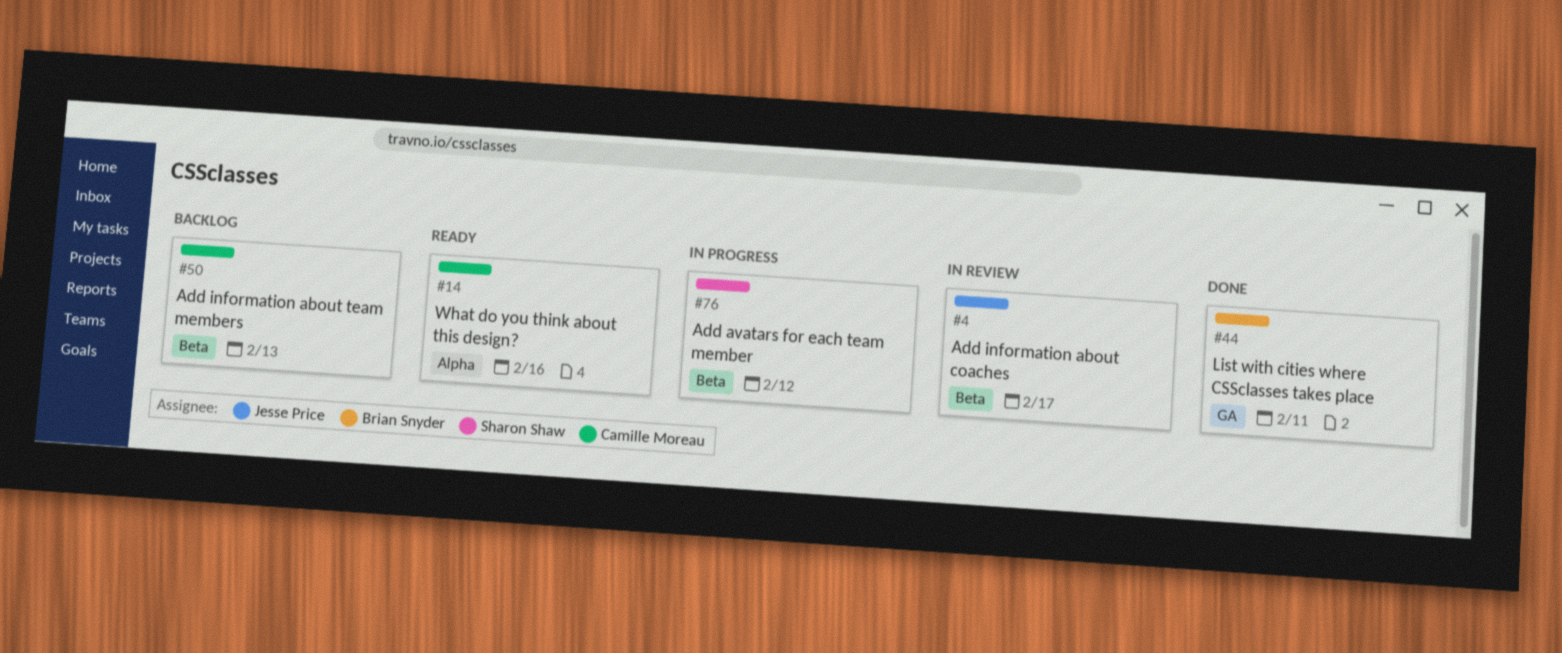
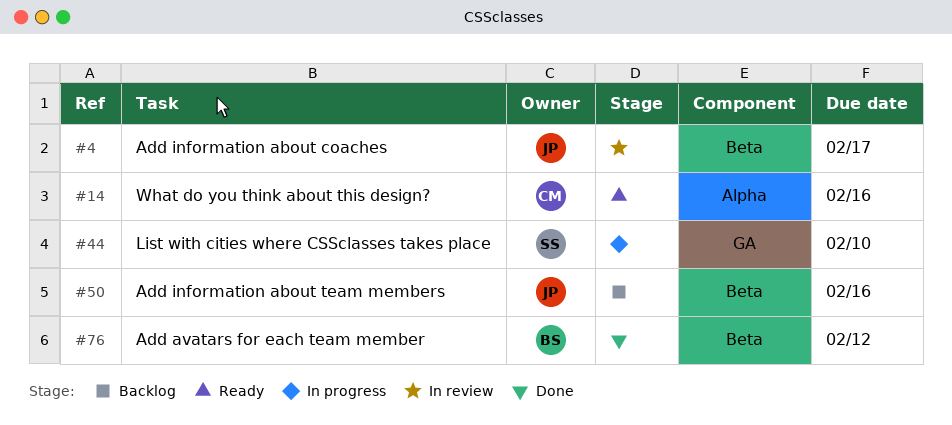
#44, status: Done -> In progress
#44, owner: Brian Snyder -> Sharon Shaw
#44, due: Feb 11 -> Feb 10
#50, owner: Camille Moreau -> Jesse Price
#50, due: Feb 13 -> Feb 16
#76, status: In progress -> Done
#76, owner: Sharon Shaw -> Brian Snyder

